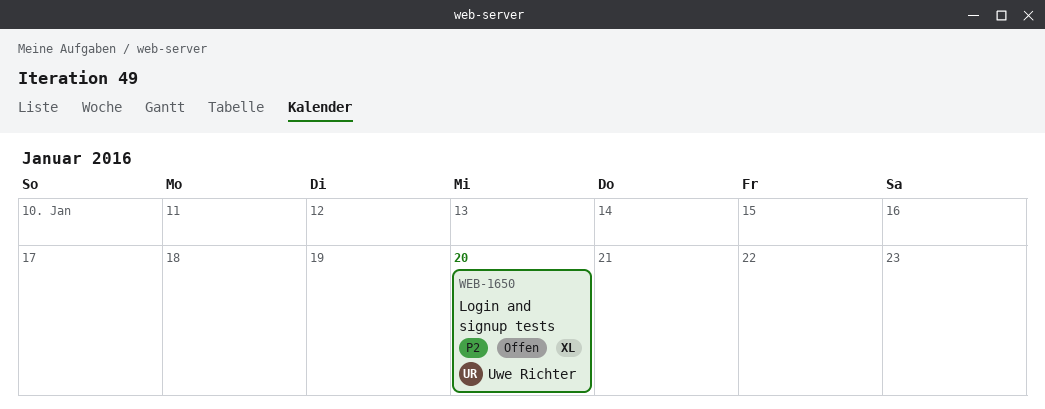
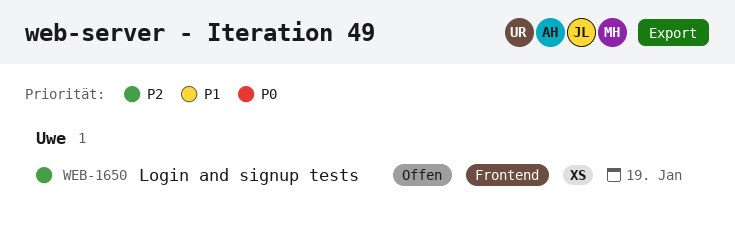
WEB-1650, estimate: XL -> XS
WEB-1650, due: Jan 20 -> Jan 19

